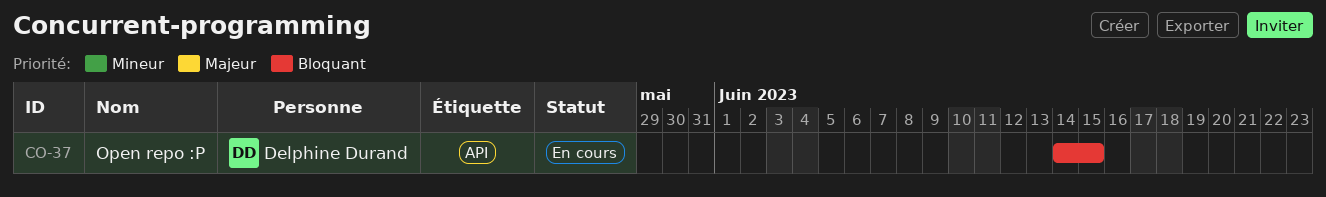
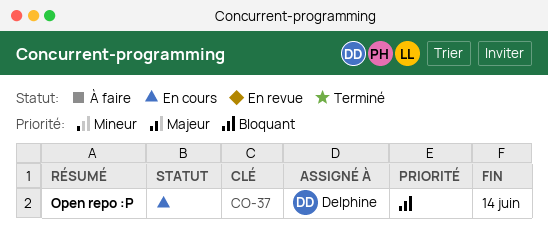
CO-37, due: Jun 15 -> Jun 14

